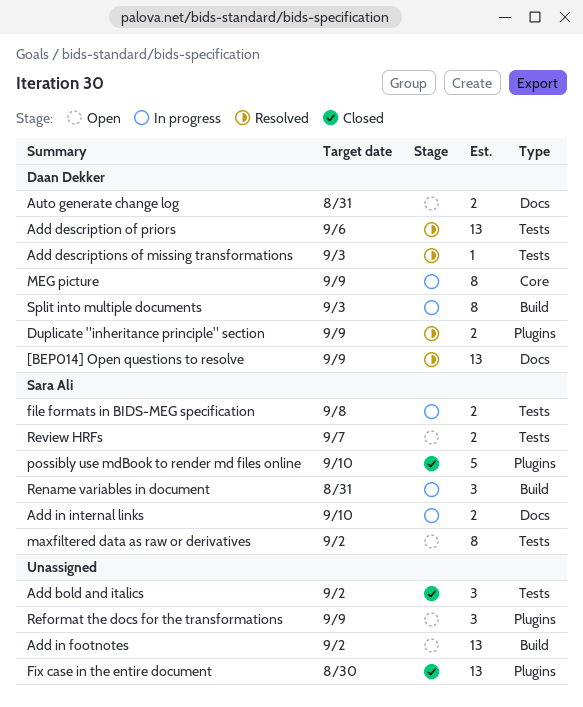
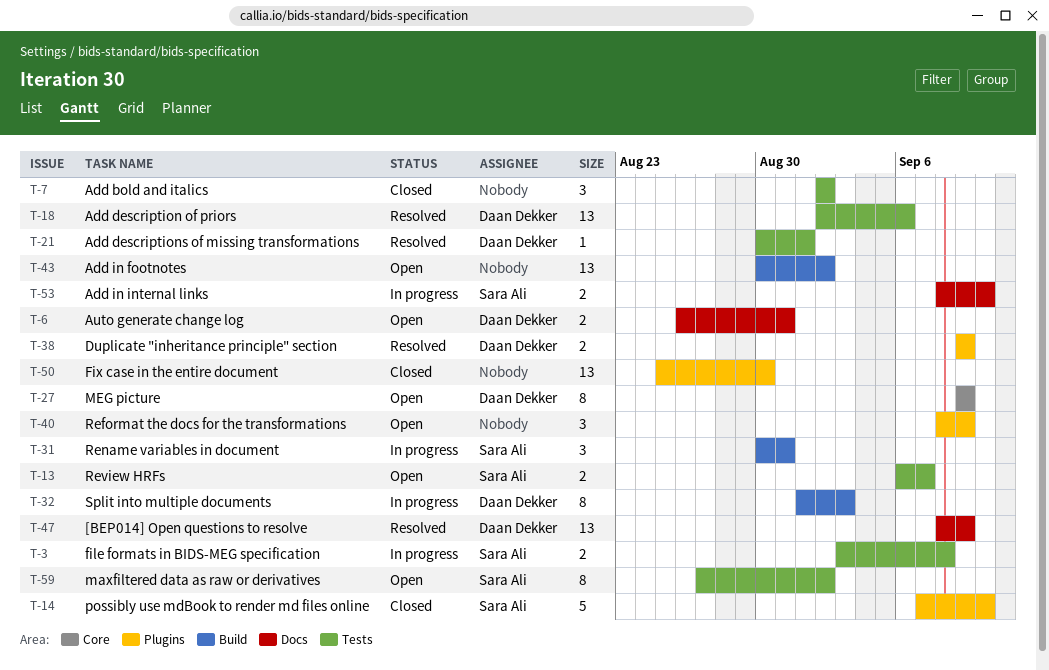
Add descriptions of missing transformations, due: Sep 3 -> Sep 1
MEG picture, status: In progress -> Open

